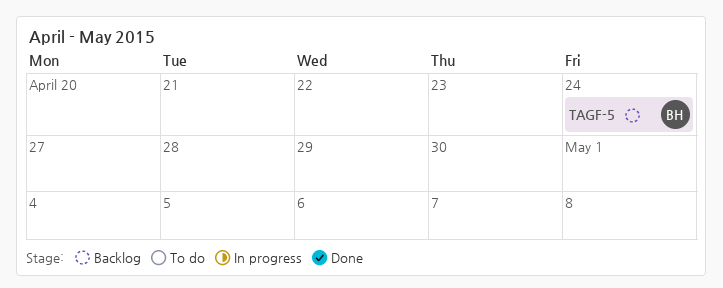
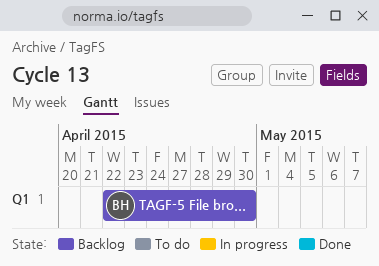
TAGF-5, due: Apr 24 -> Apr 30

